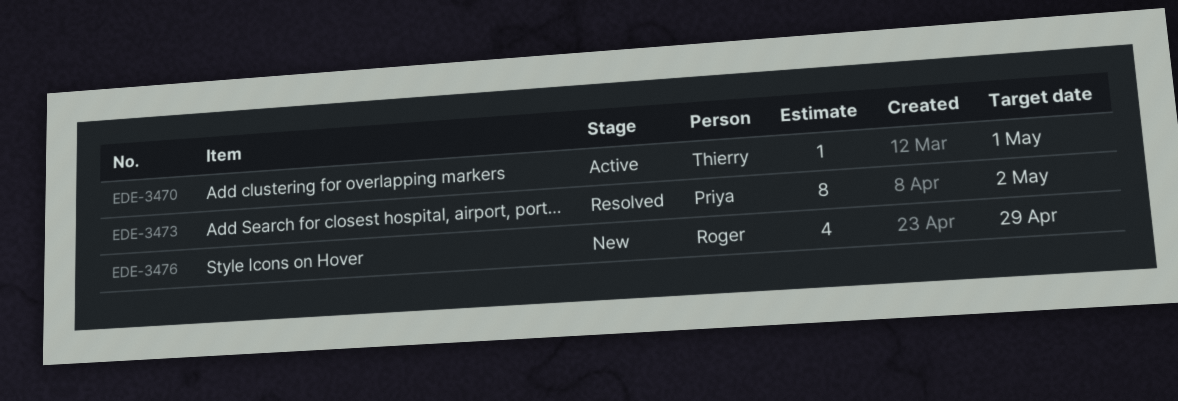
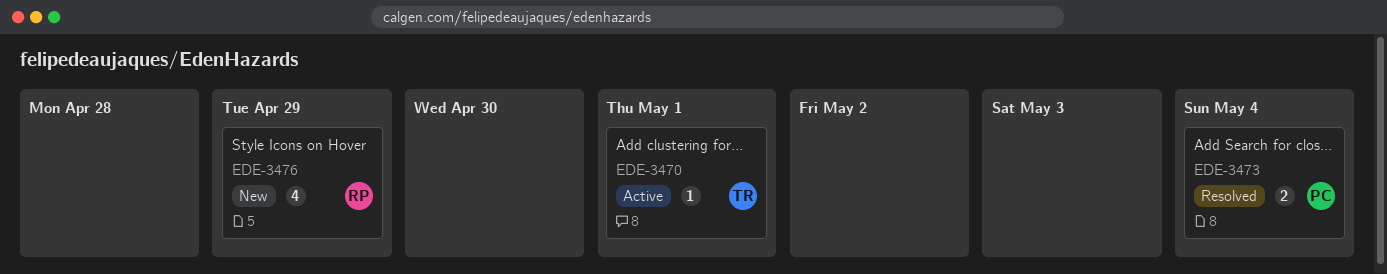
EDE-3473, estimate: 8 -> 2
EDE-3473, due: May 2 -> May 4

